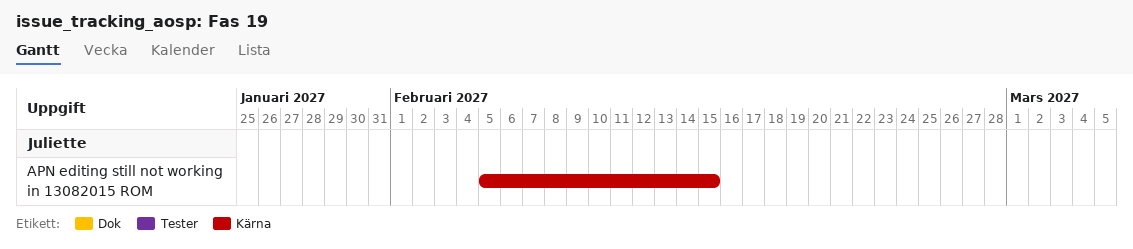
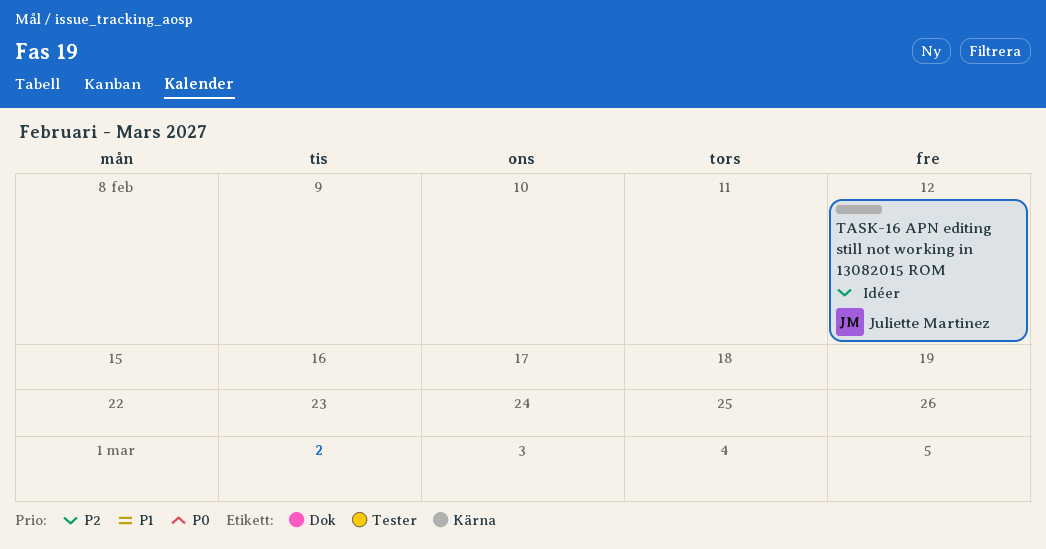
APN editing still not working in 13082015 ROM, due: Feb 15 -> Feb 12

